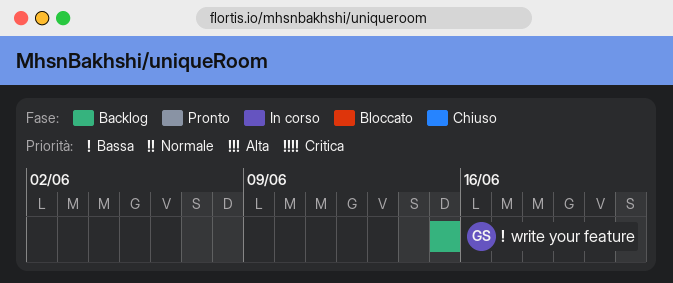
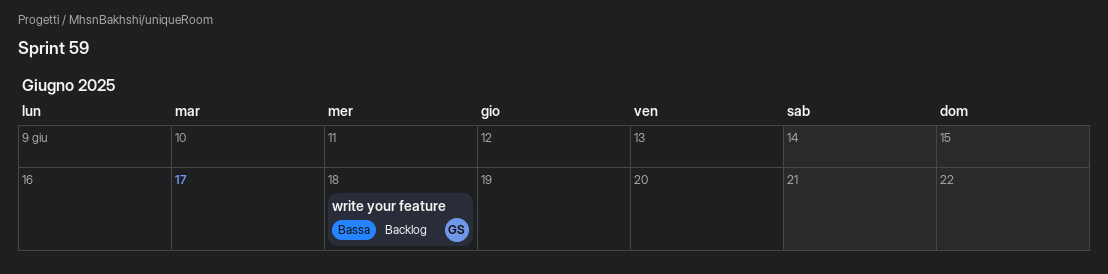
write your feature, due: Jun 15 -> Jun 18

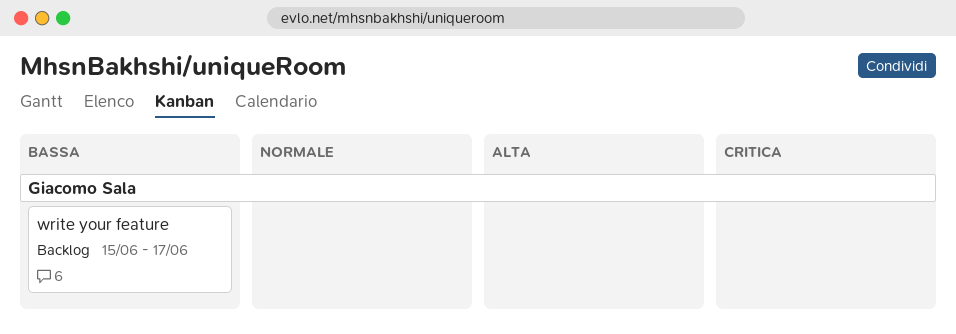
write your feature, due: Jun 18 -> Jun 17

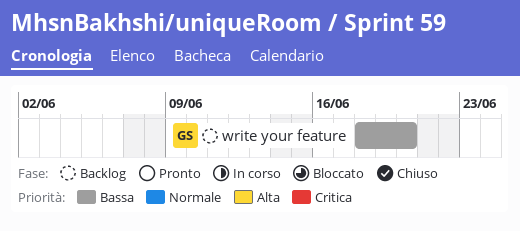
write your feature, start: Jun 15 -> Jun 18
write your feature, due: Jun 17 -> Jun 20

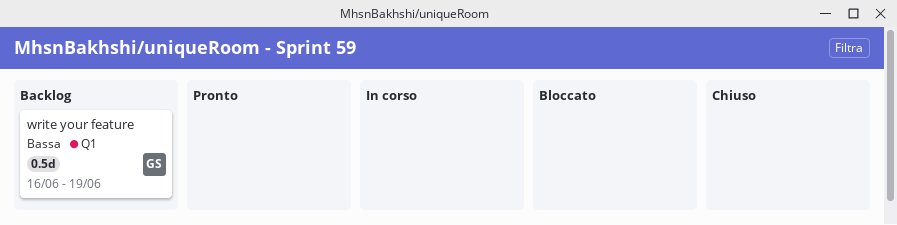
write your feature, start: Jun 18 -> Jun 16
write your feature, due: Jun 20 -> Jun 19

